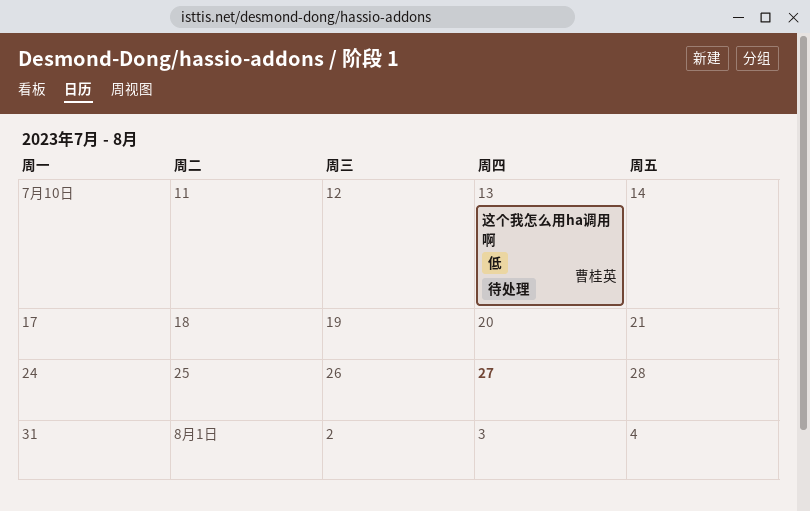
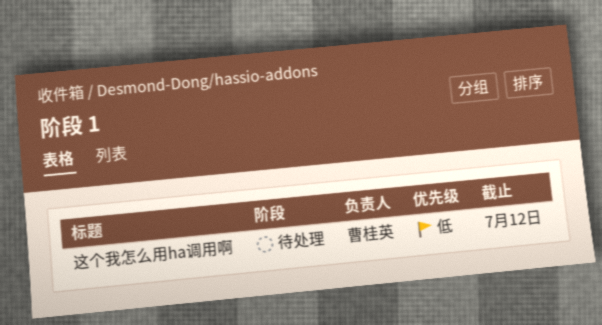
这个我怎么用ha调用啊, due: Jul 13 -> Jul 12

